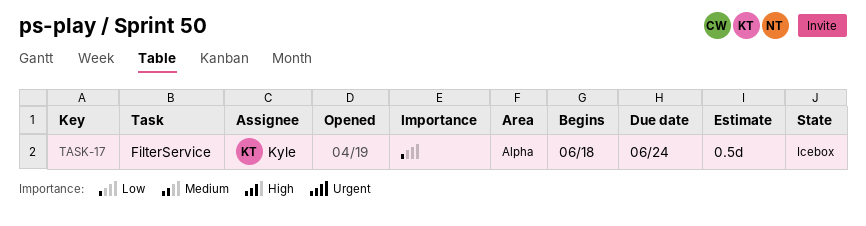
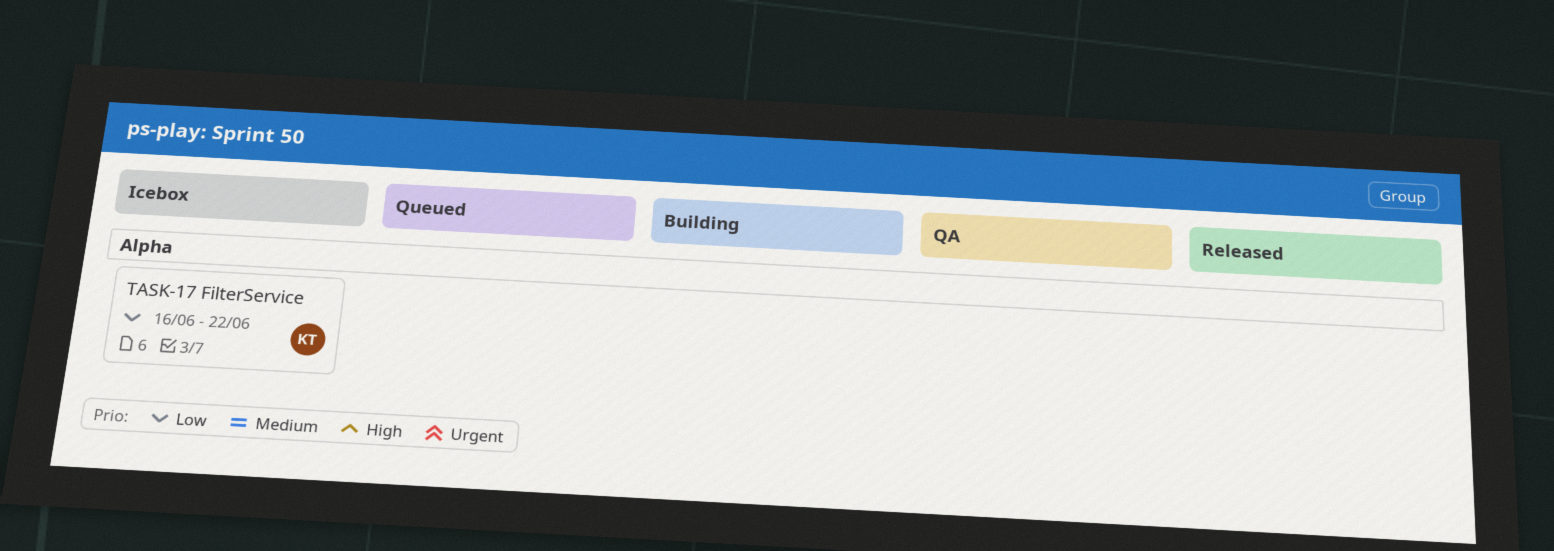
TASK-17, start: Jun 18 -> Jun 16
TASK-17, due: Jun 24 -> Jun 22

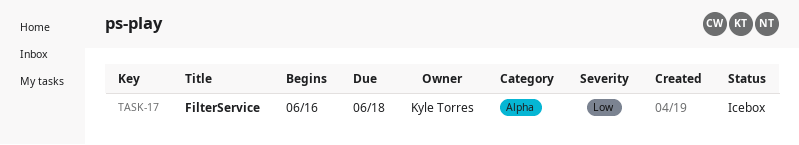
TASK-17, due: Jun 22 -> Jun 18

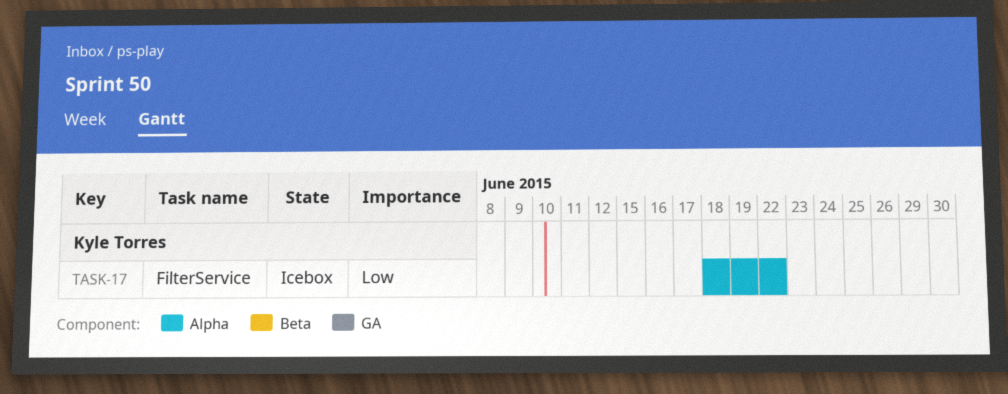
TASK-17, start: Jun 16 -> Jun 18
TASK-17, due: Jun 18 -> Jun 22

